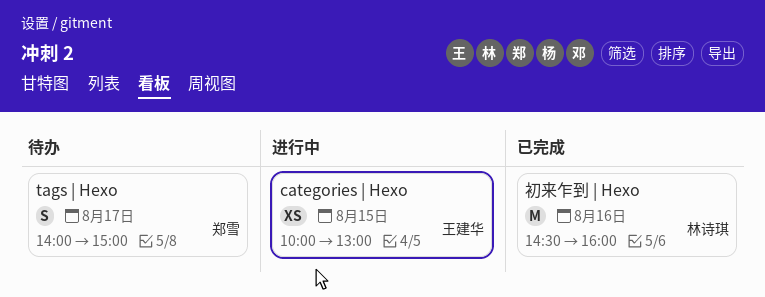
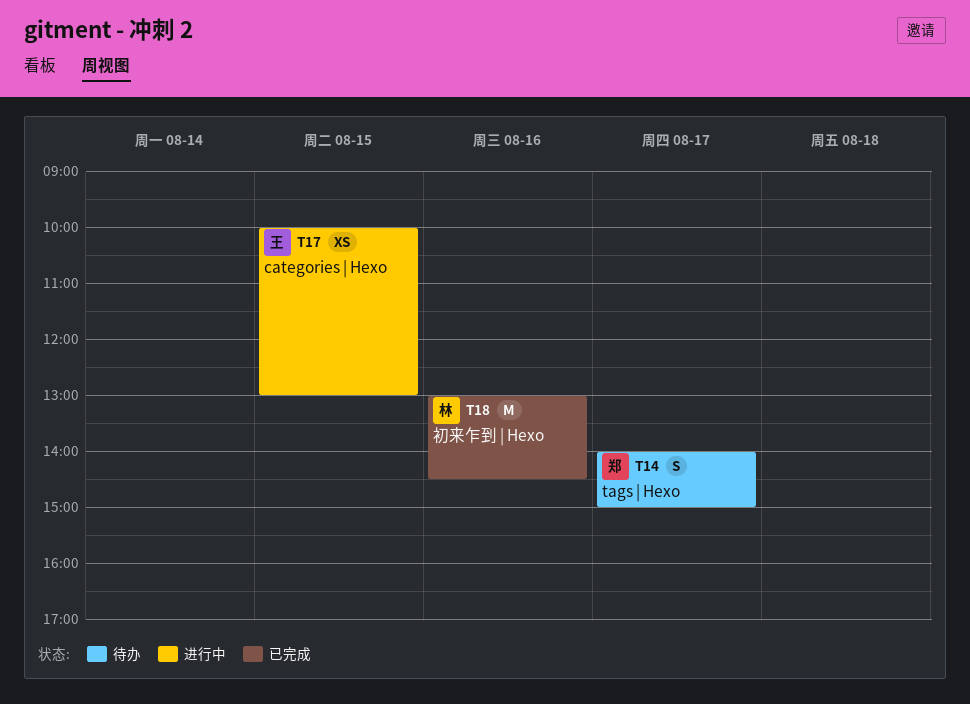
初来乍到 | Hexo, begins: 14:30 -> 13:00
初来乍到 | Hexo, ends: 16:00 -> 14:30

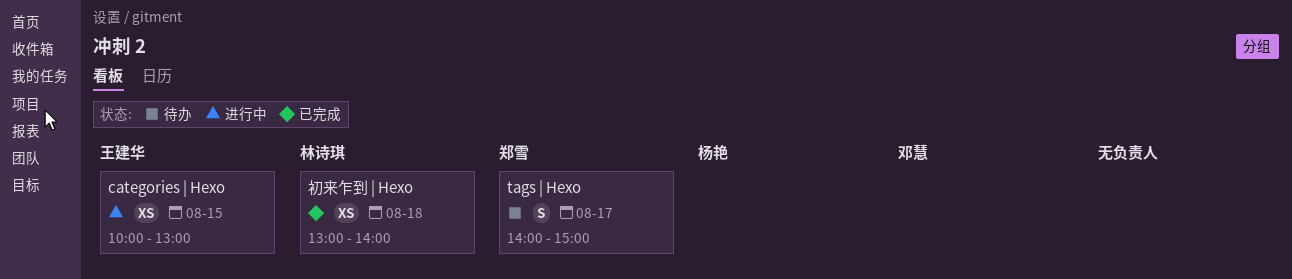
初来乍到 | Hexo, estimate: M -> XS
初来乍到 | Hexo, day: Aug 16 -> Aug 18
初来乍到 | Hexo, ends: 14:30 -> 14:00

